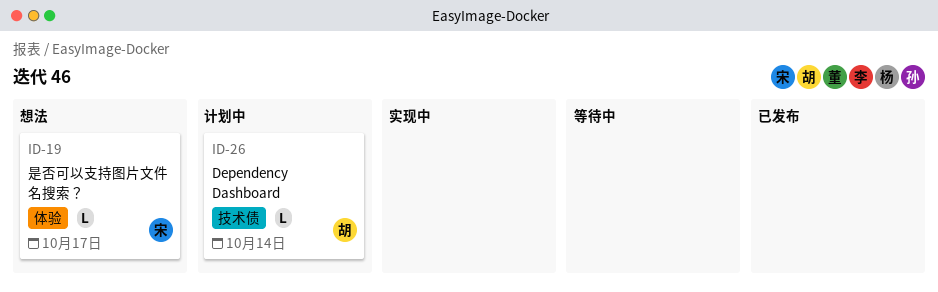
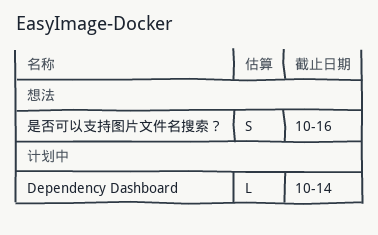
是否可以支持图片文件名搜索？, estimate: L -> S
是否可以支持图片文件名搜索？, due: Oct 17 -> Oct 16

